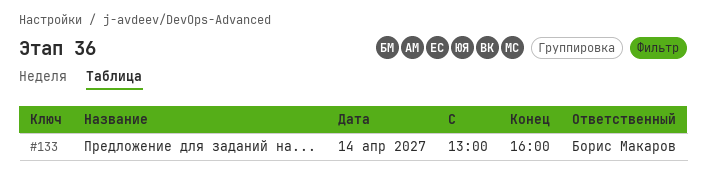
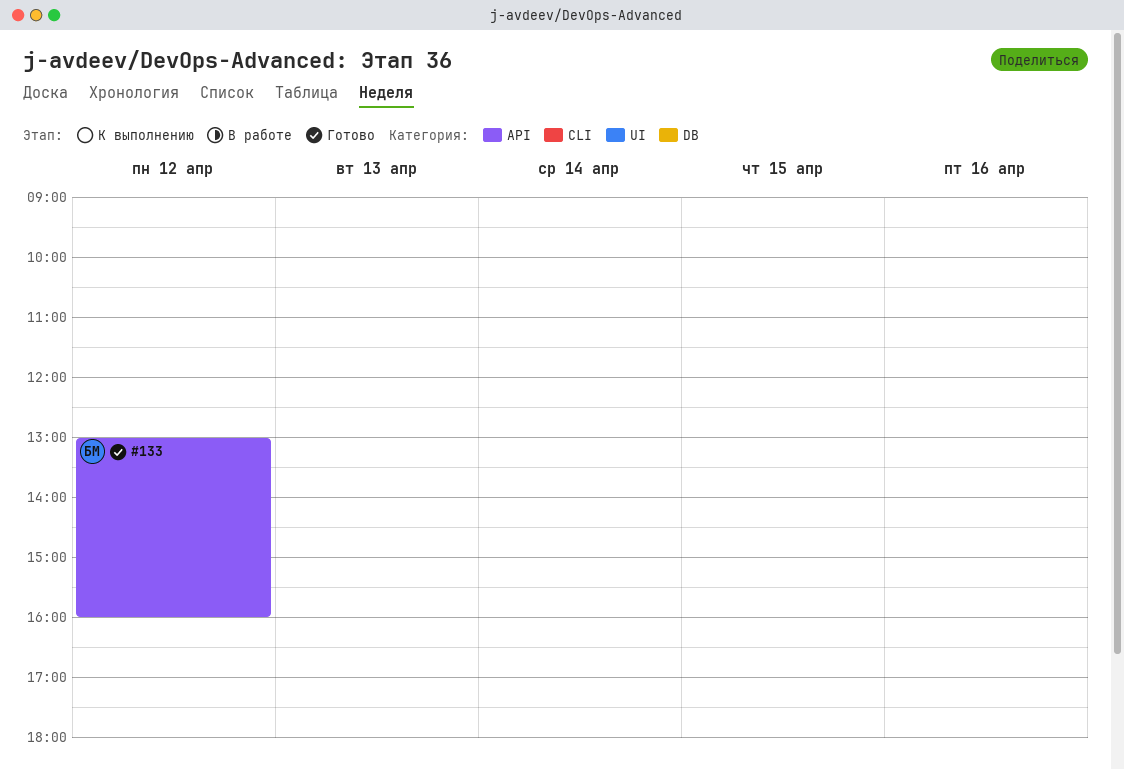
#133, day: Apr 14 -> Apr 12

